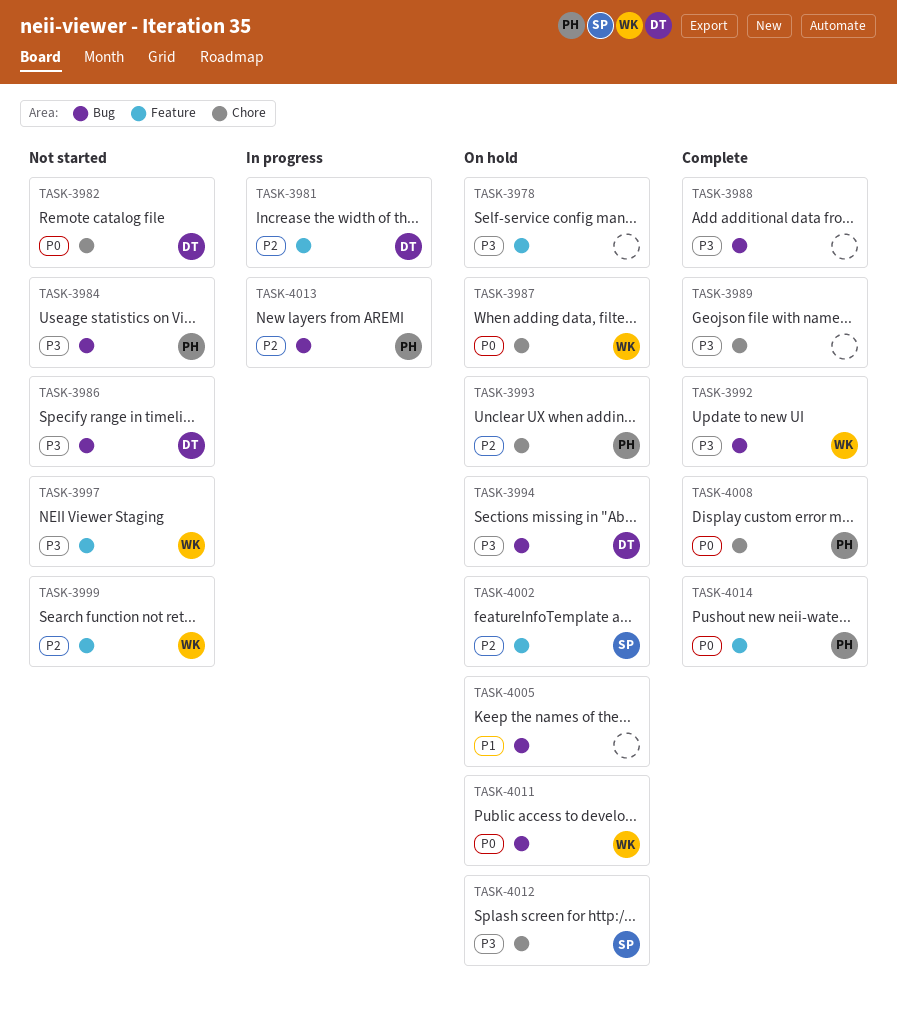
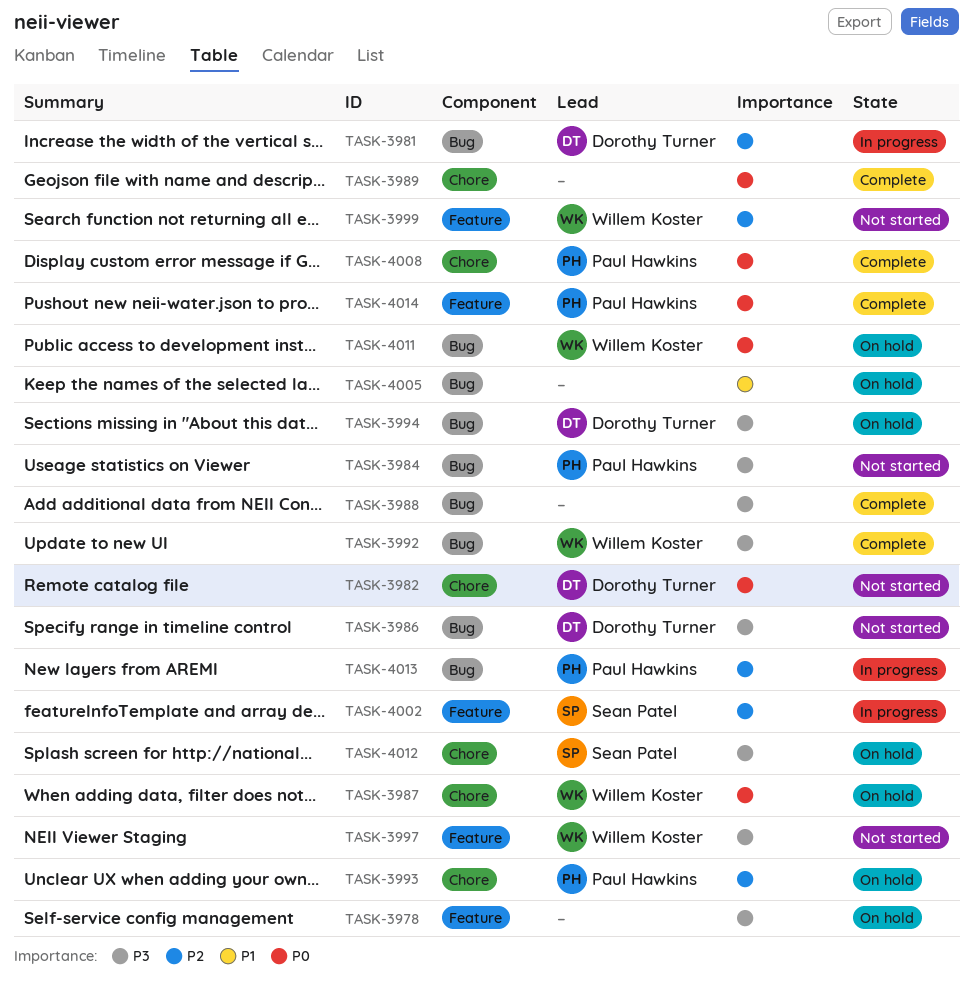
TASK-3981, label: Feature -> Bug
TASK-3989, priority: P3 -> P0
TASK-4002, status: On hold -> In progress

